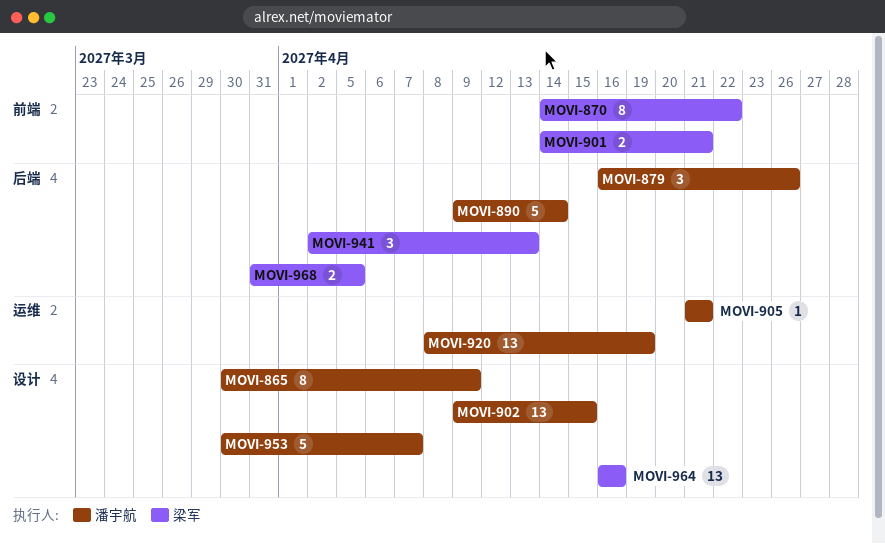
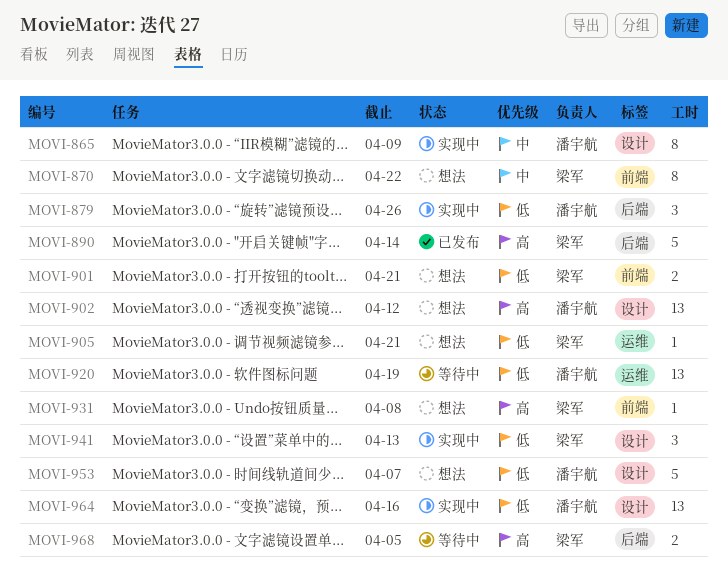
MOVI-890, owner: 潘宇航 -> 梁军
MOVI-902, due: Apr 15 -> Apr 12
MOVI-905, owner: 潘宇航 -> 梁军
MOVI-931: none -> present
MOVI-941, label: 后端 -> 设计
MOVI-964, owner: 梁军 -> 潘宇航

